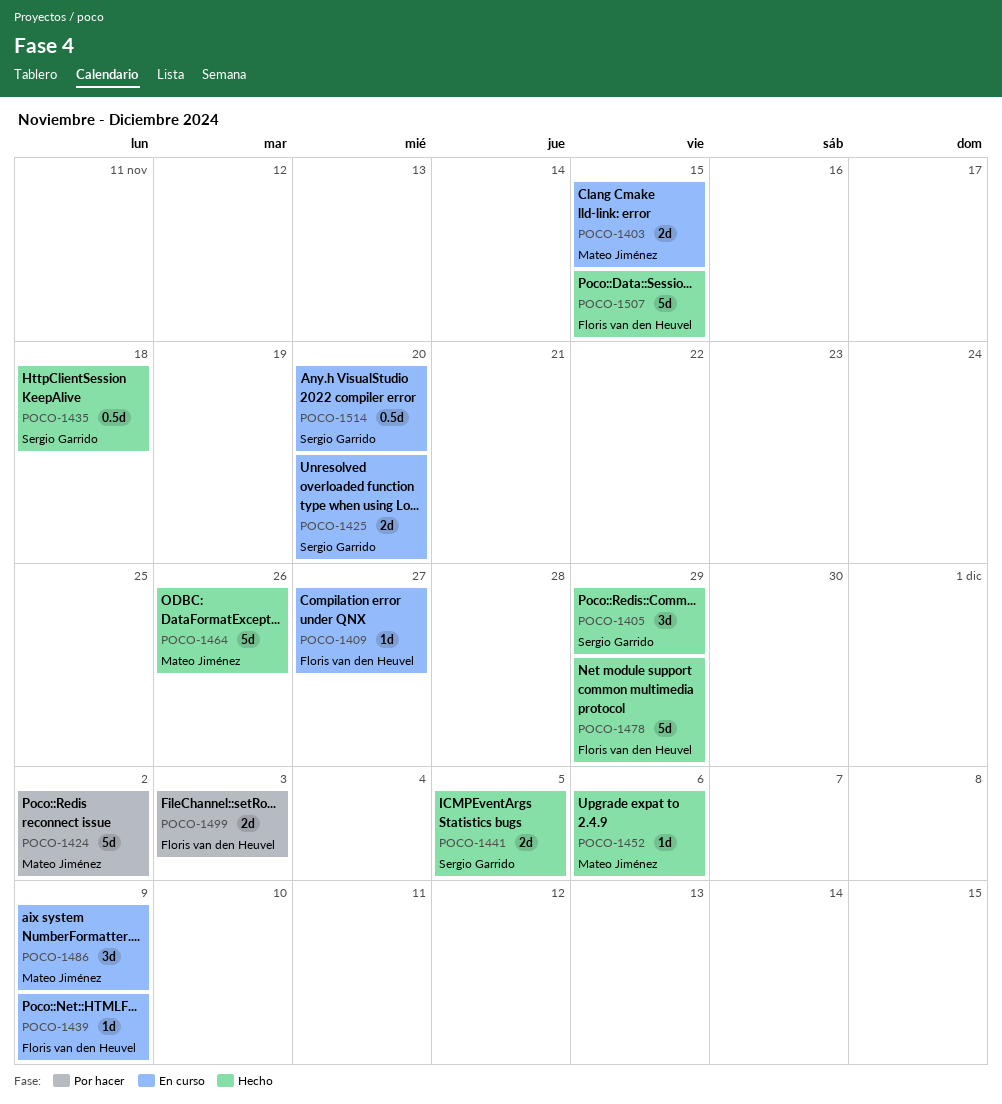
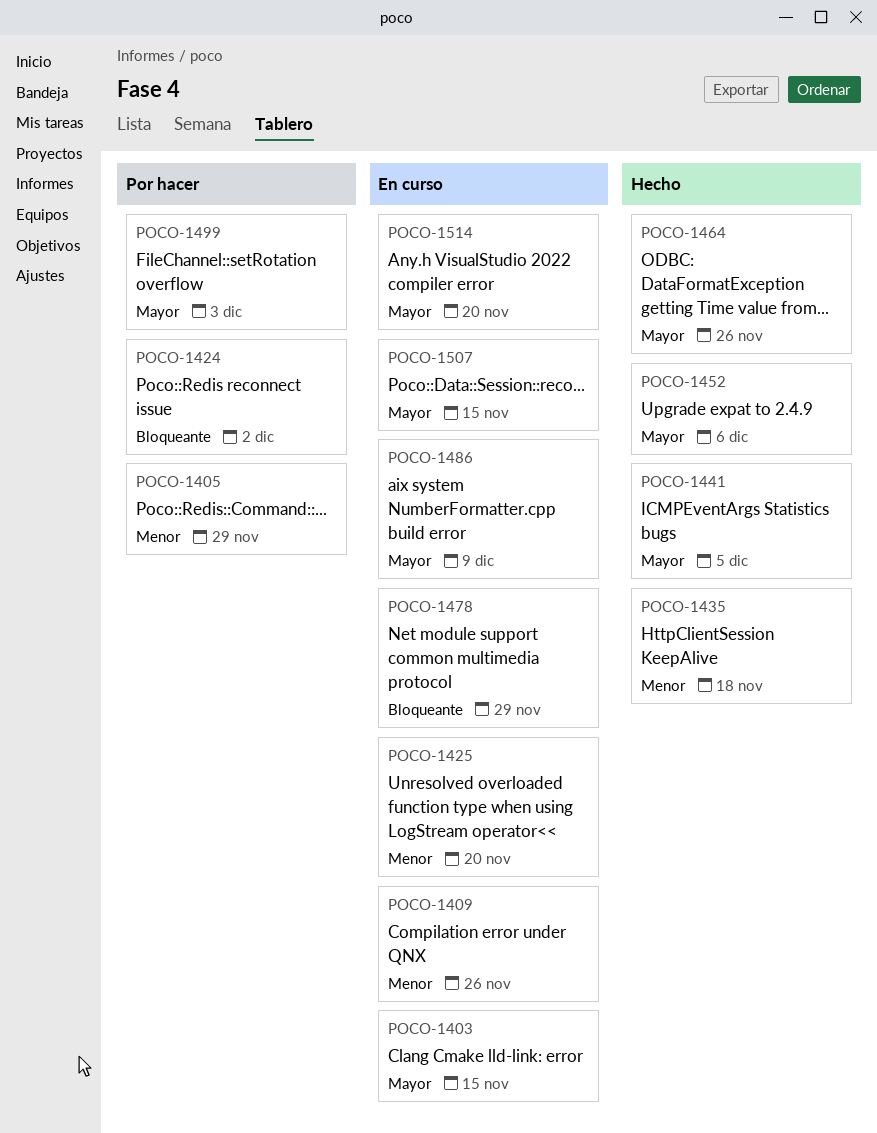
POCO-1405, status: Hecho -> Por hacer
POCO-1409, due: Nov 27 -> Nov 26
POCO-1439: present -> none
POCO-1478, status: Hecho -> En curso
POCO-1507, status: Hecho -> En curso

